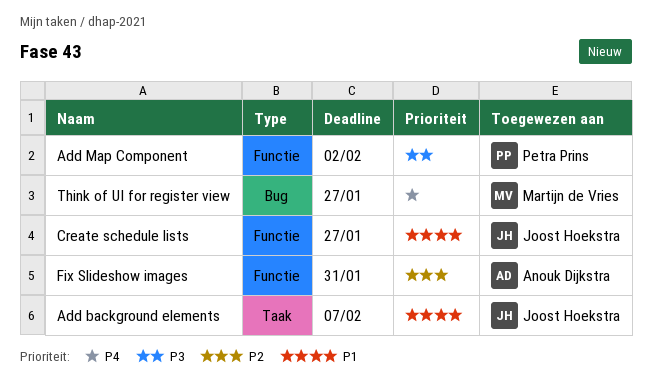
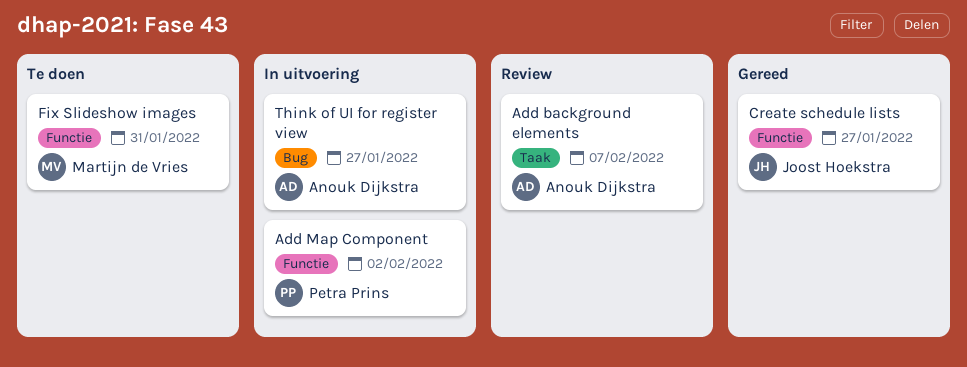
Add background elements, owner: Joost Hoekstra -> Anouk Dijkstra
Fix Slideshow images, owner: Anouk Dijkstra -> Martijn de Vries
Think of UI for register view, owner: Martijn de Vries -> Anouk Dijkstra

